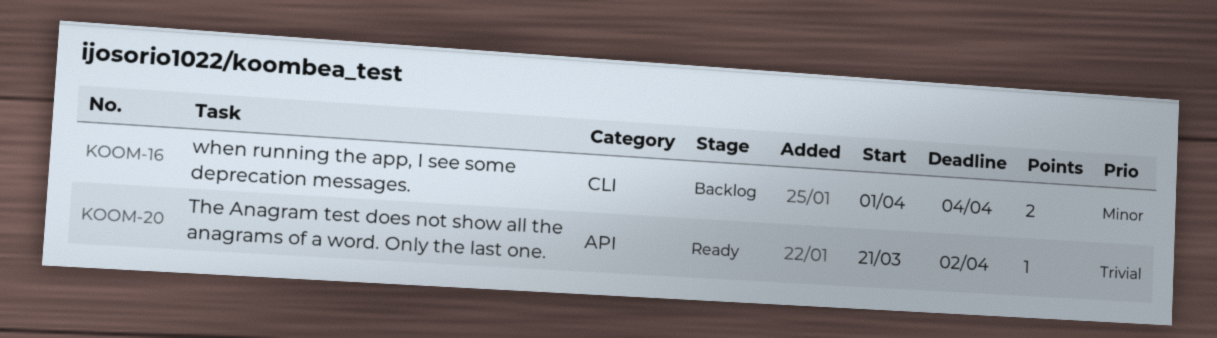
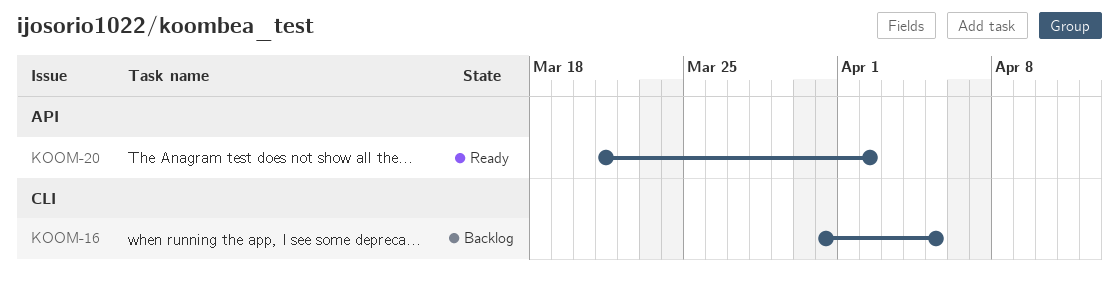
KOOM-16, start: Apr 1 -> Mar 31
KOOM-16, due: Apr 4 -> Apr 5

